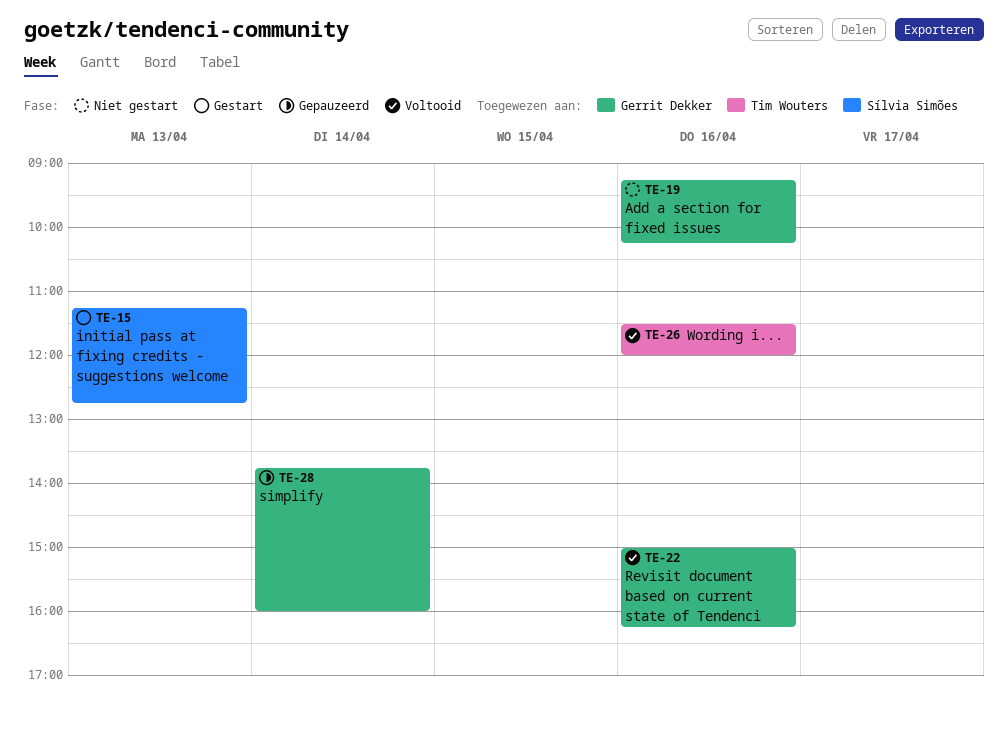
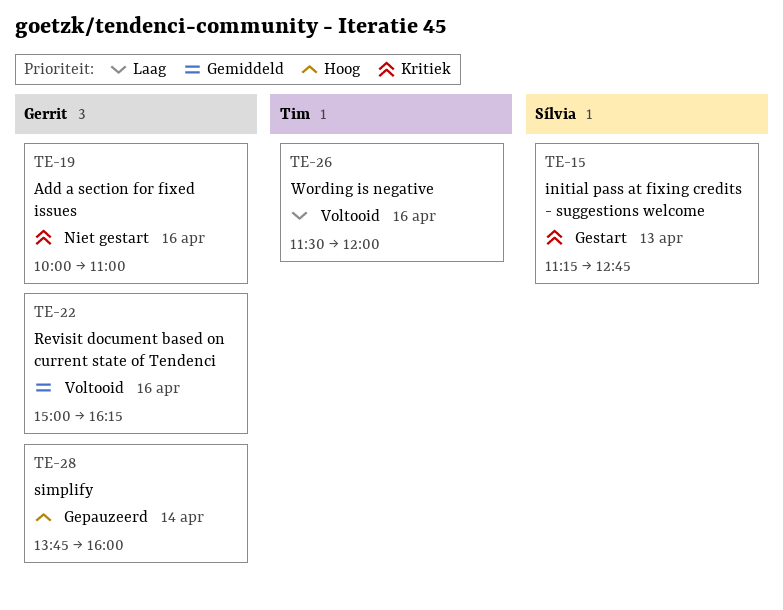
TE-19, begins: 09:15 -> 10:00
TE-19, ends: 10:15 -> 11:00

